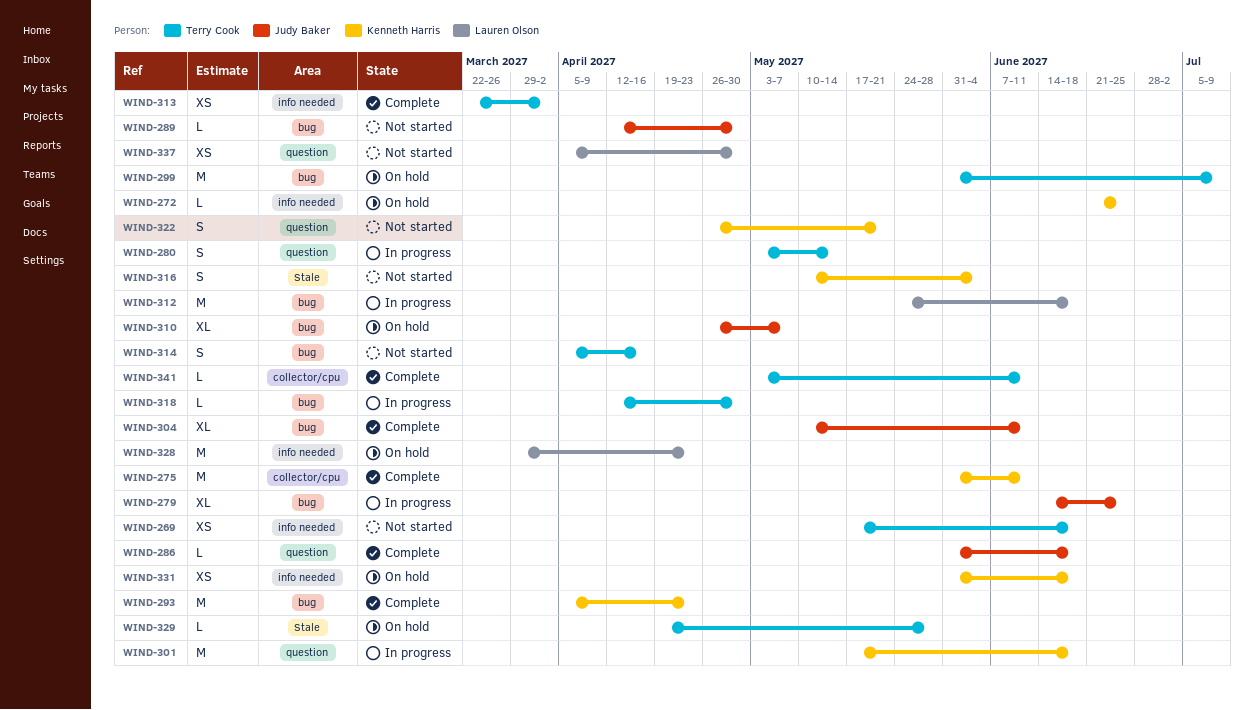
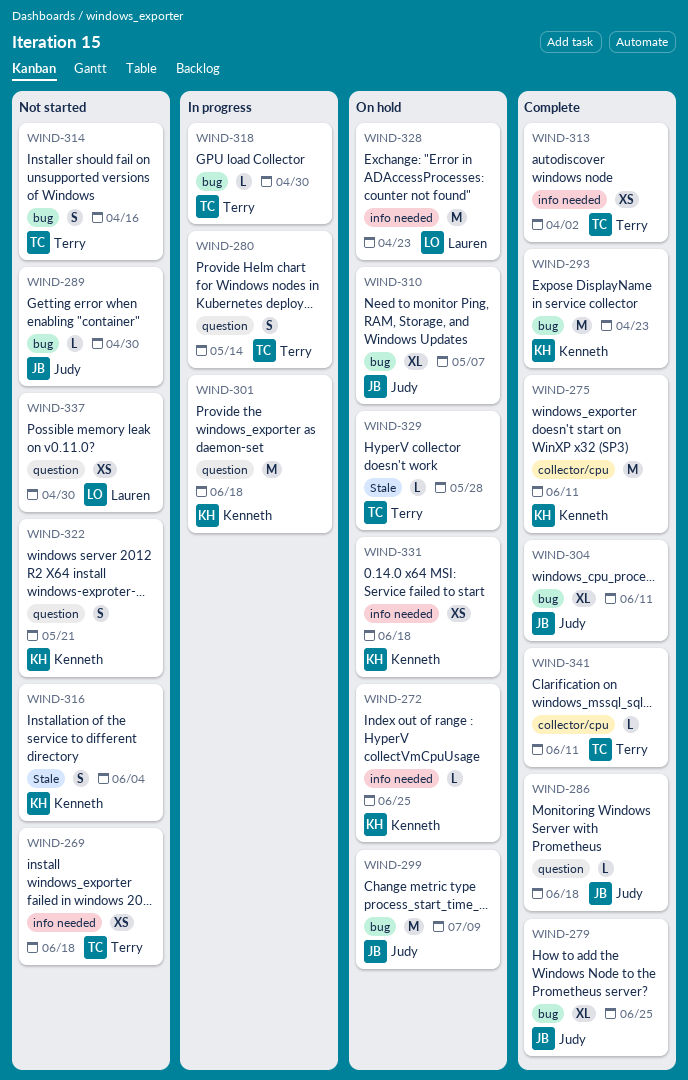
WIND-279, status: In progress -> Complete
WIND-299, owner: Terry Cook -> Judy Baker
WIND-312: present -> none

